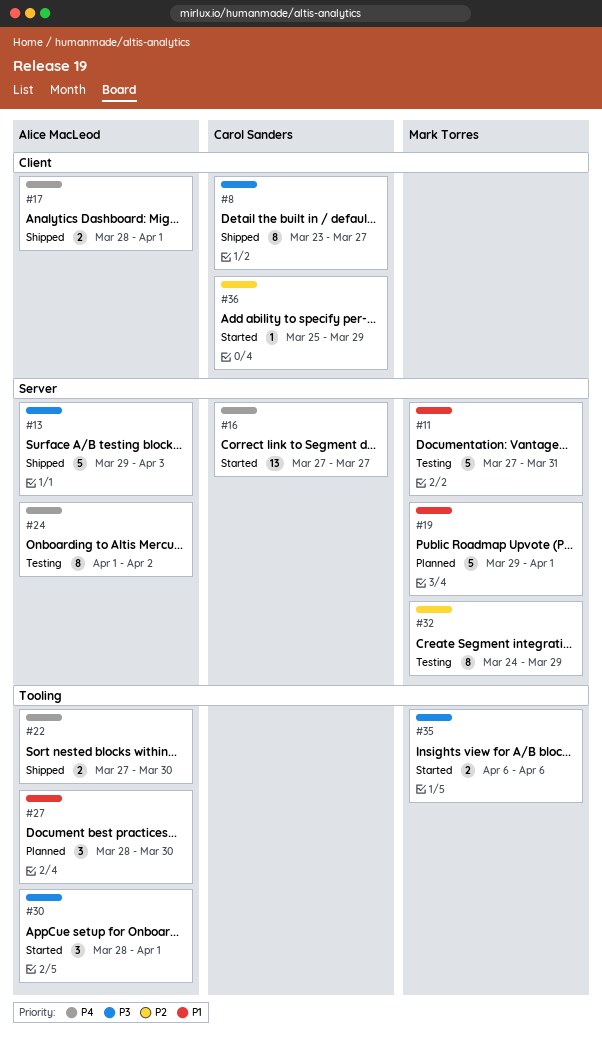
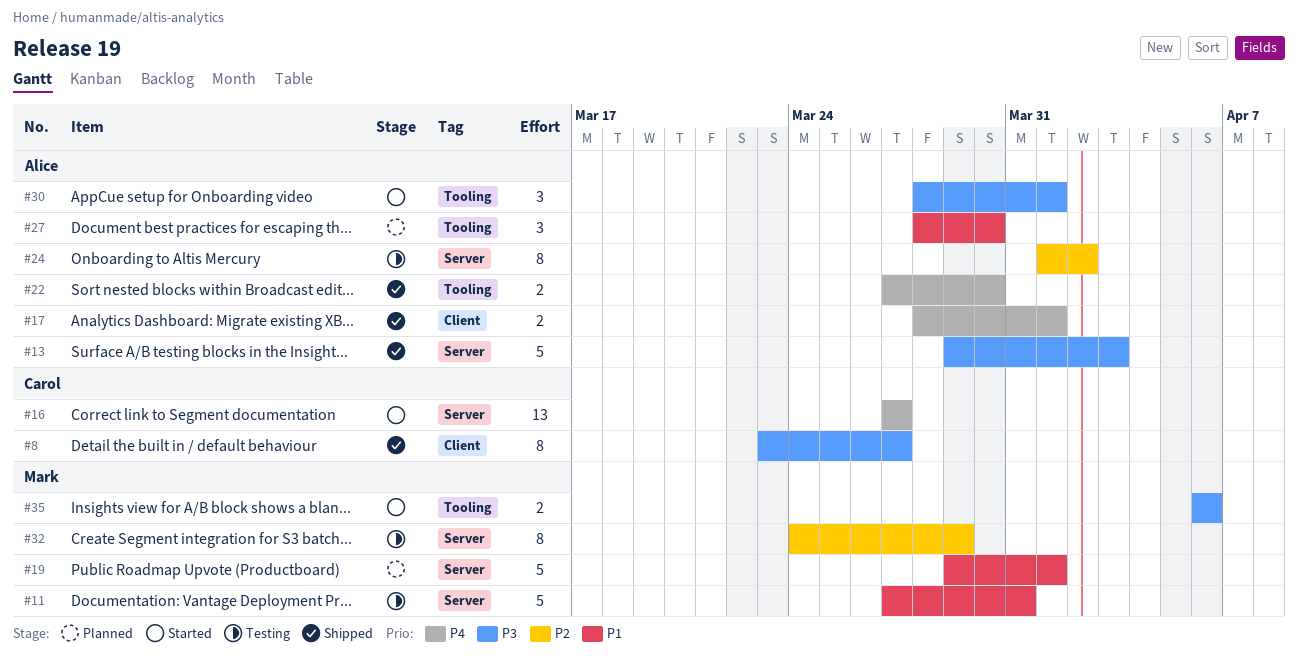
#24, priority: P4 -> P2
#36: present -> none

